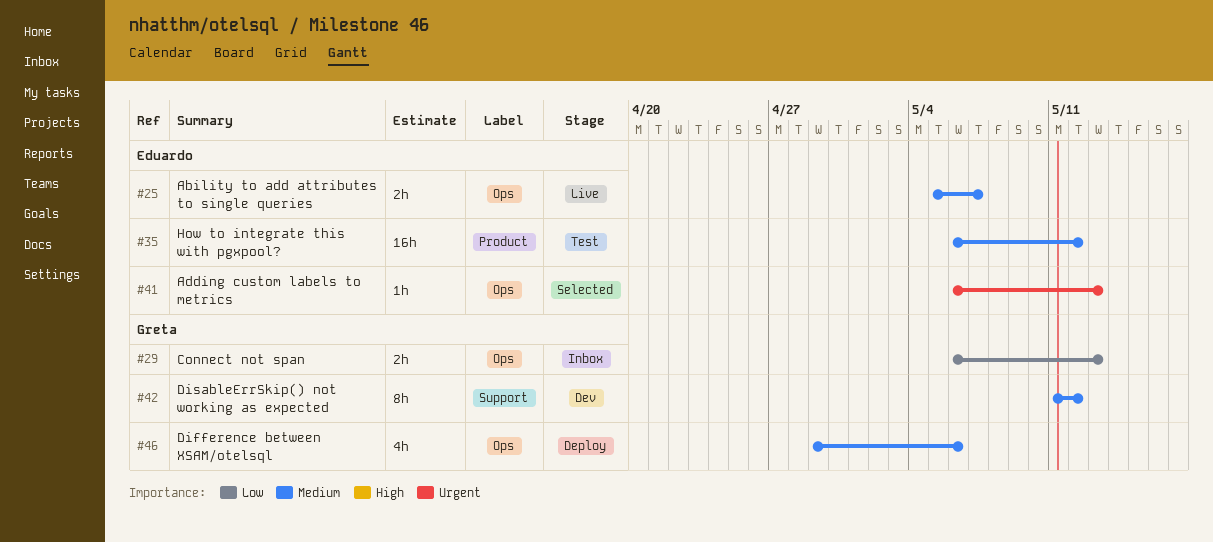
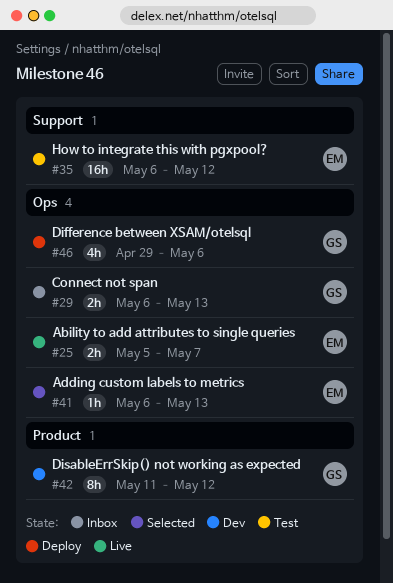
#35, label: Product -> Support
#42, label: Support -> Product

